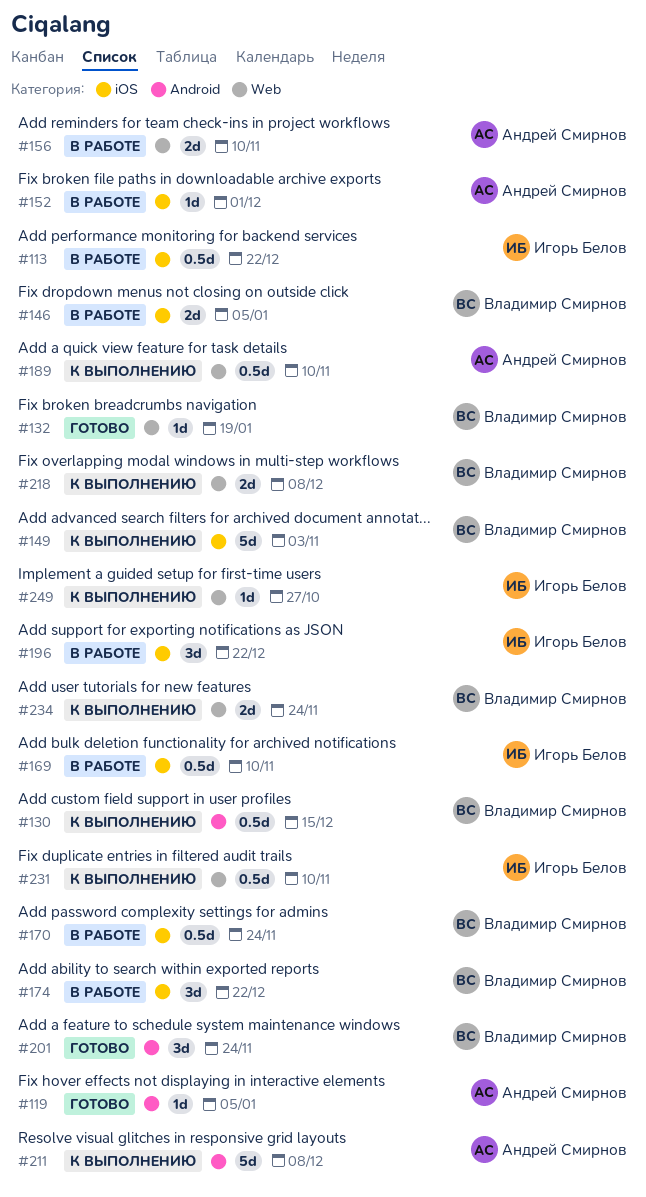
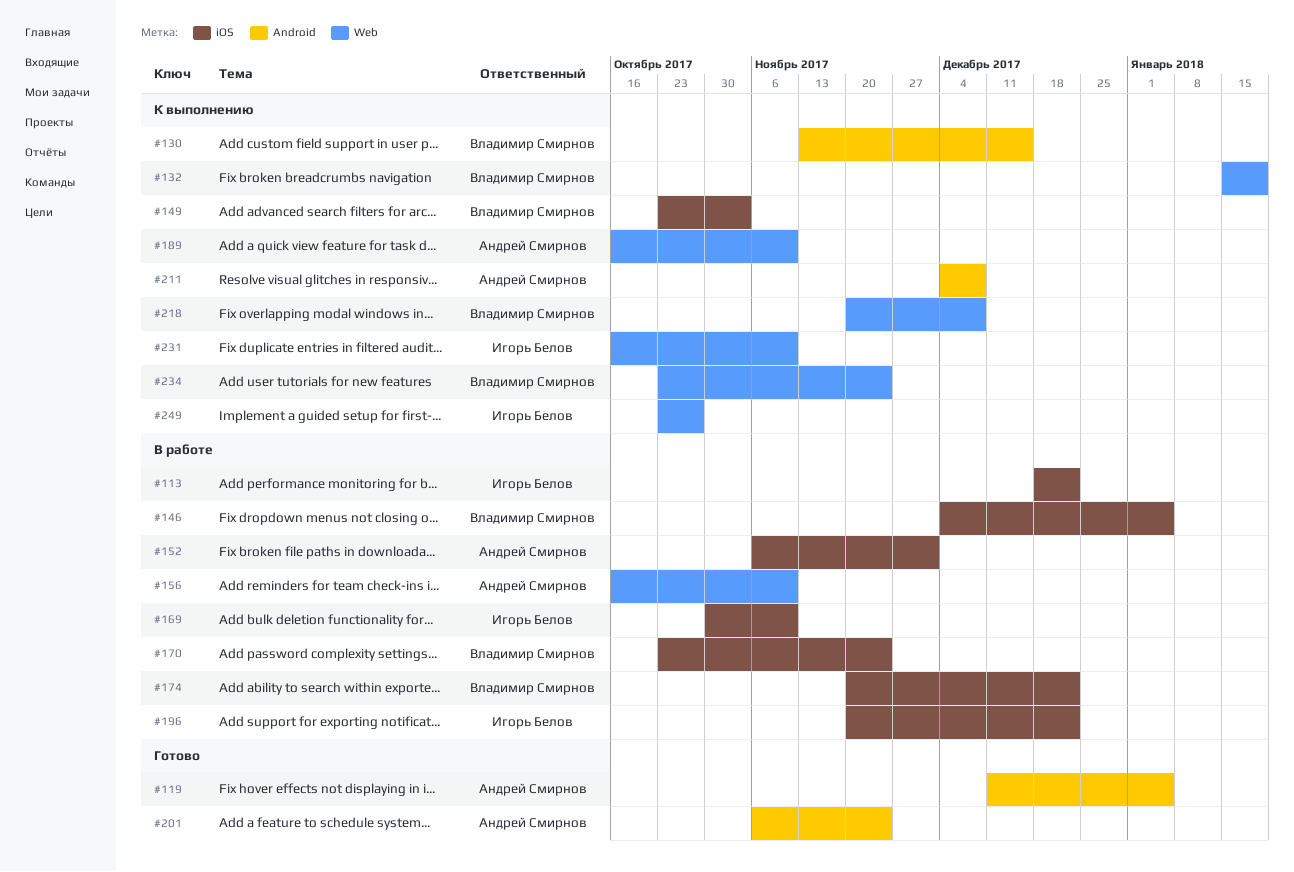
#132, status: Готово -> К выполнению
#201, owner: Владимир Смирнов -> Андрей Смирнов

